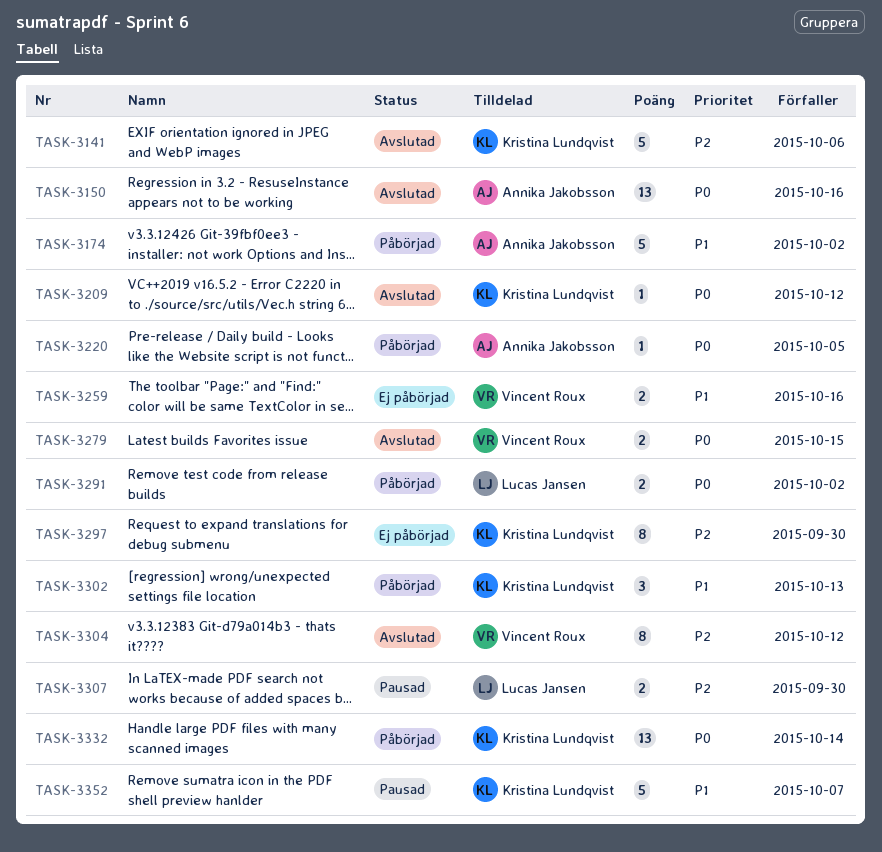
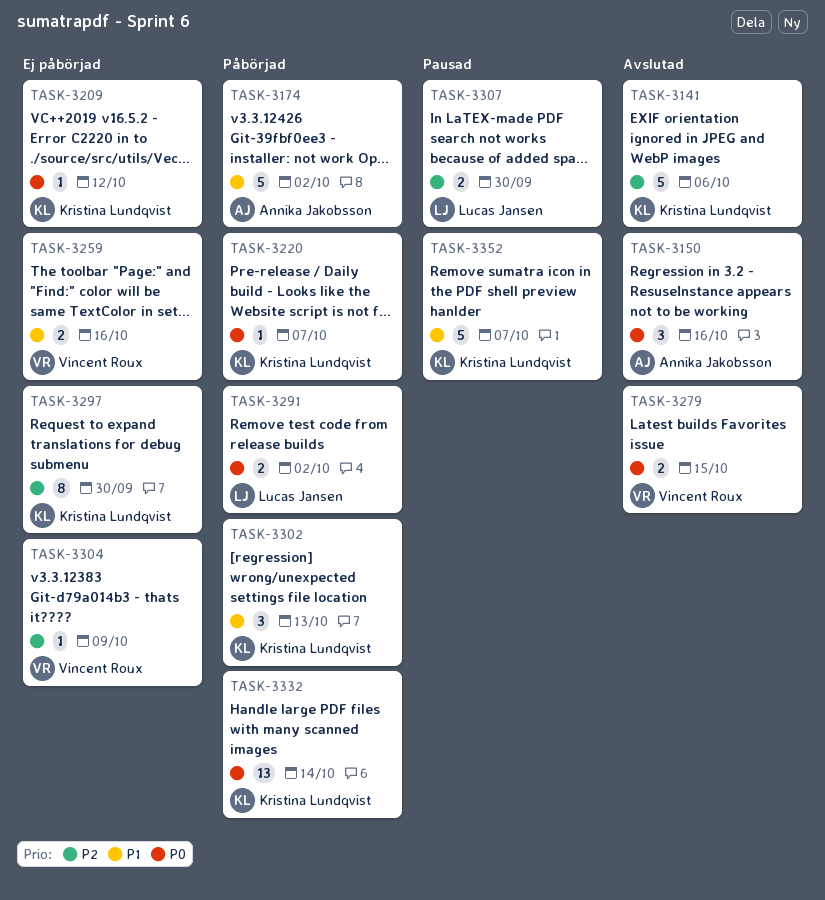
TASK-3150, estimate: 13 -> 3
TASK-3209, status: Avslutad -> Ej påbörjad
TASK-3220, owner: Annika Jakobsson -> Kristina Lundqvist
TASK-3220, due: Oct 5 -> Oct 7
TASK-3304, status: Avslutad -> Ej påbörjad
TASK-3304, estimate: 8 -> 1
TASK-3304, due: Oct 12 -> Oct 9

